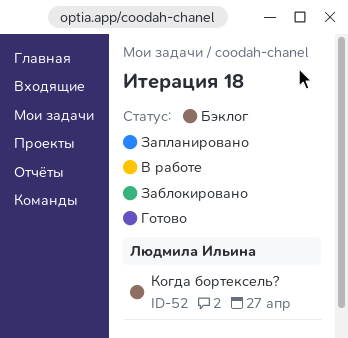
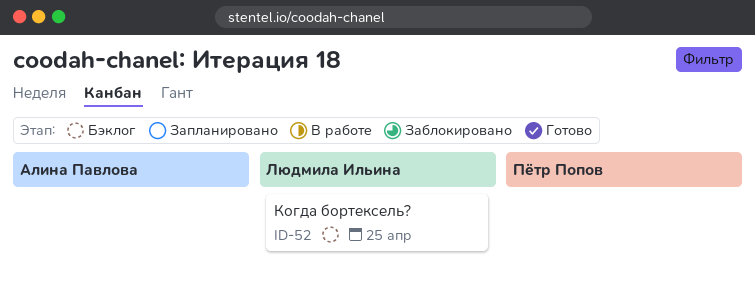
ID-52, due: Apr 27 -> Apr 25

